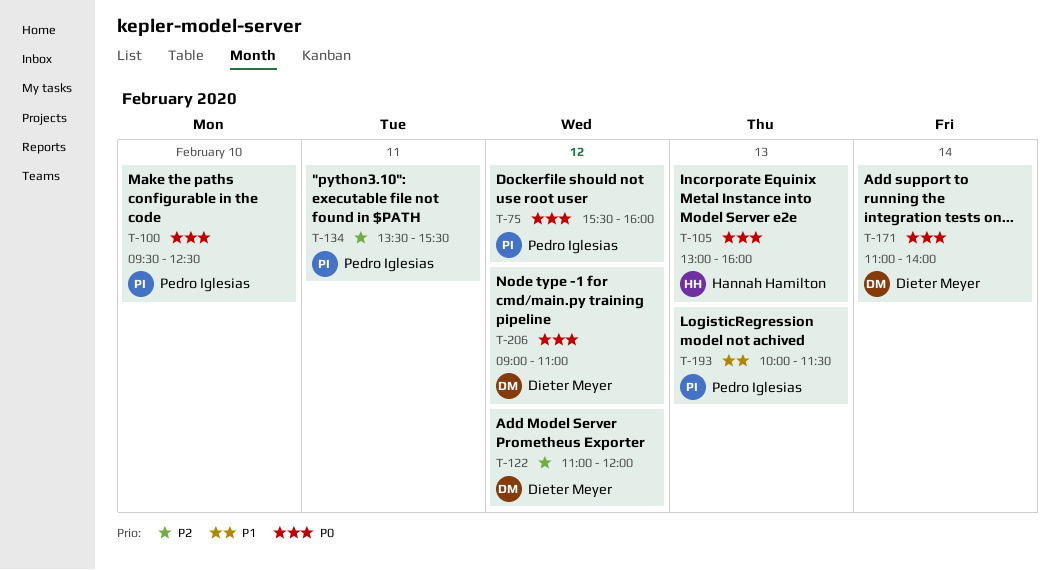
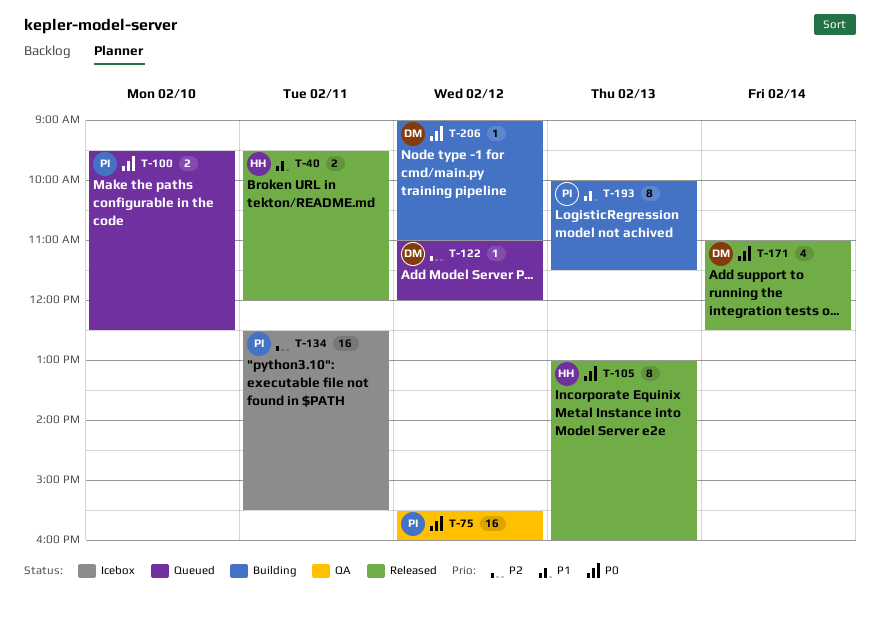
T-40: none -> present
T-134, begins: 13:30 -> 12:30
T-171, ends: 14:00 -> 12:30

